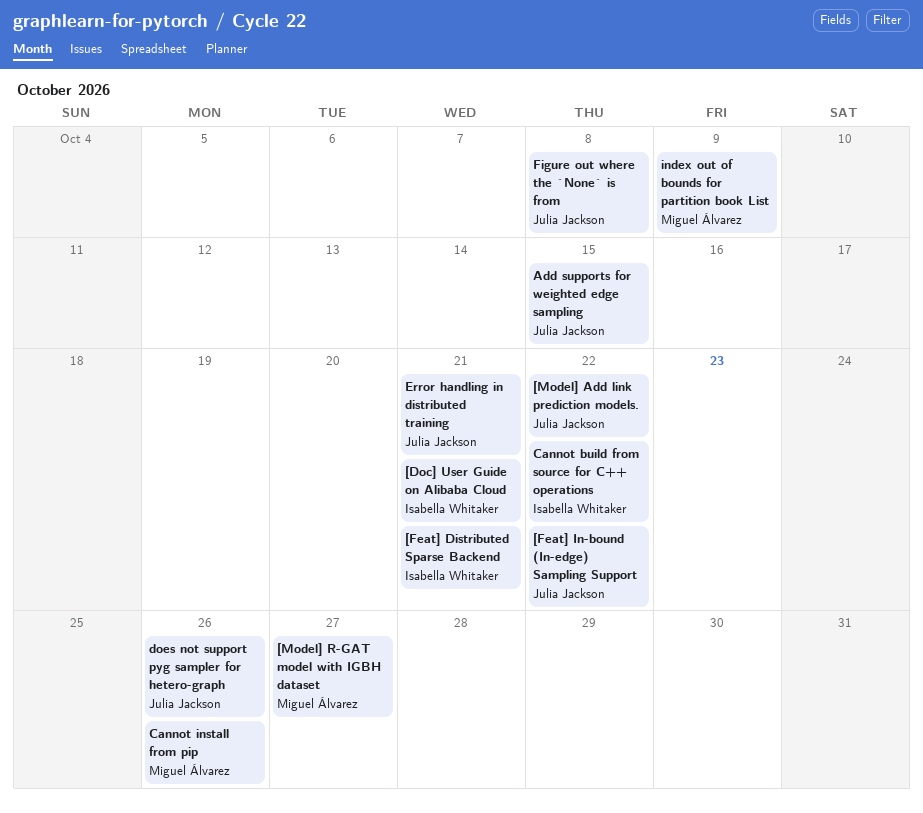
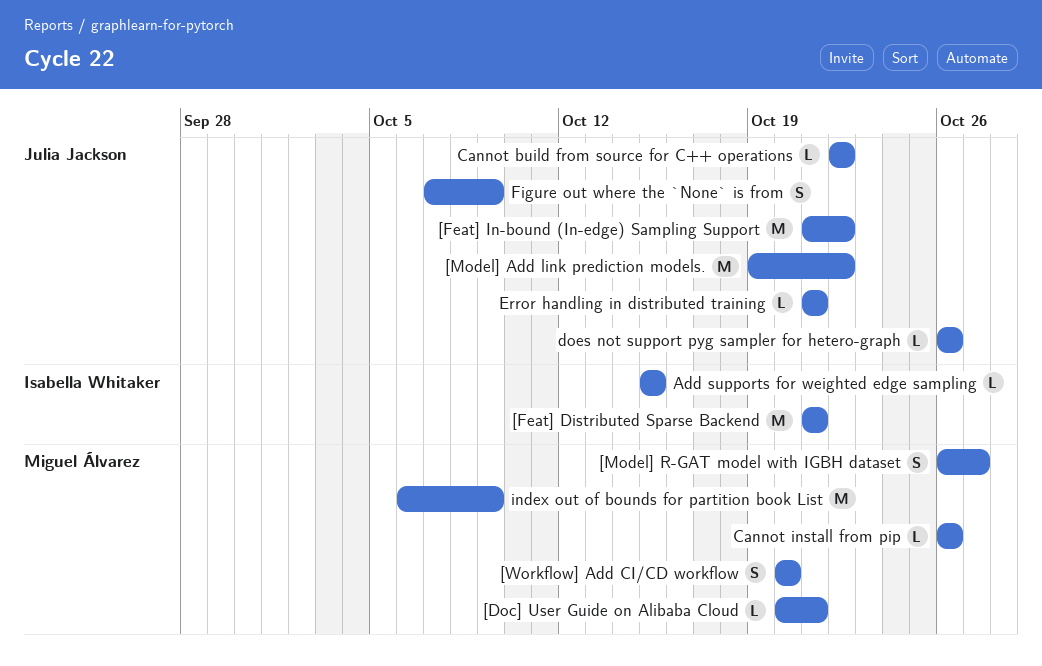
[Doc] User Guide on Alibaba Cloud, owner: Isabella Whitaker -> Miguel Álvarez
[Workflow] Add CI/CD workflow: none -> present
Add supports for weighted edge sampling, owner: Julia Jackson -> Isabella Whitaker
Cannot build from source for C++ operations, owner: Isabella Whitaker -> Julia Jackson
Figure out where the `None` is from, due: Oct 8 -> Oct 9

